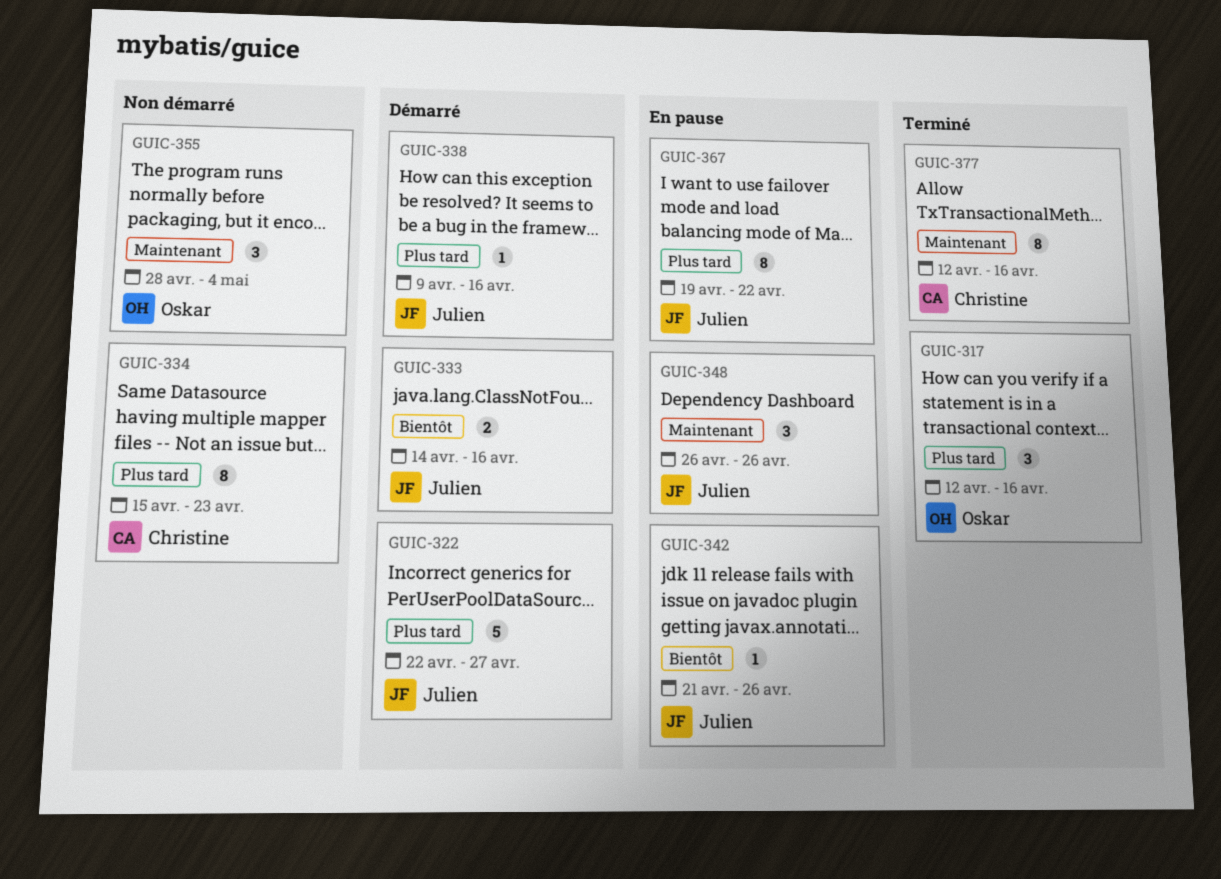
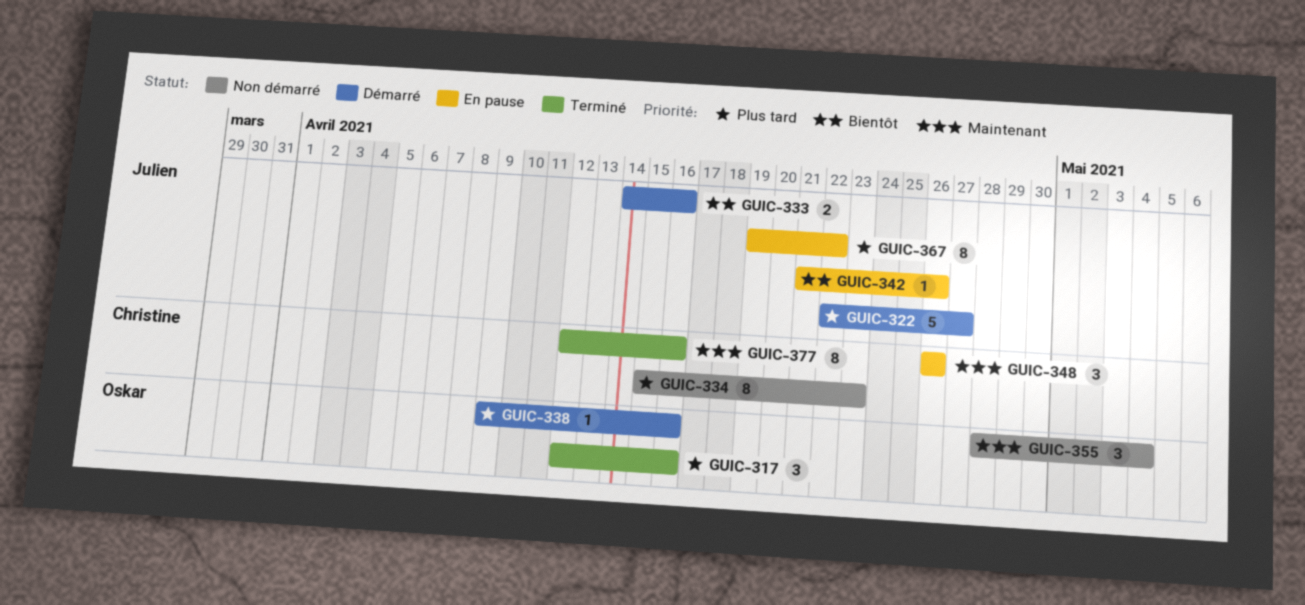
GUIC-338, owner: Julien -> Oskar
GUIC-348, owner: Julien -> Christine

